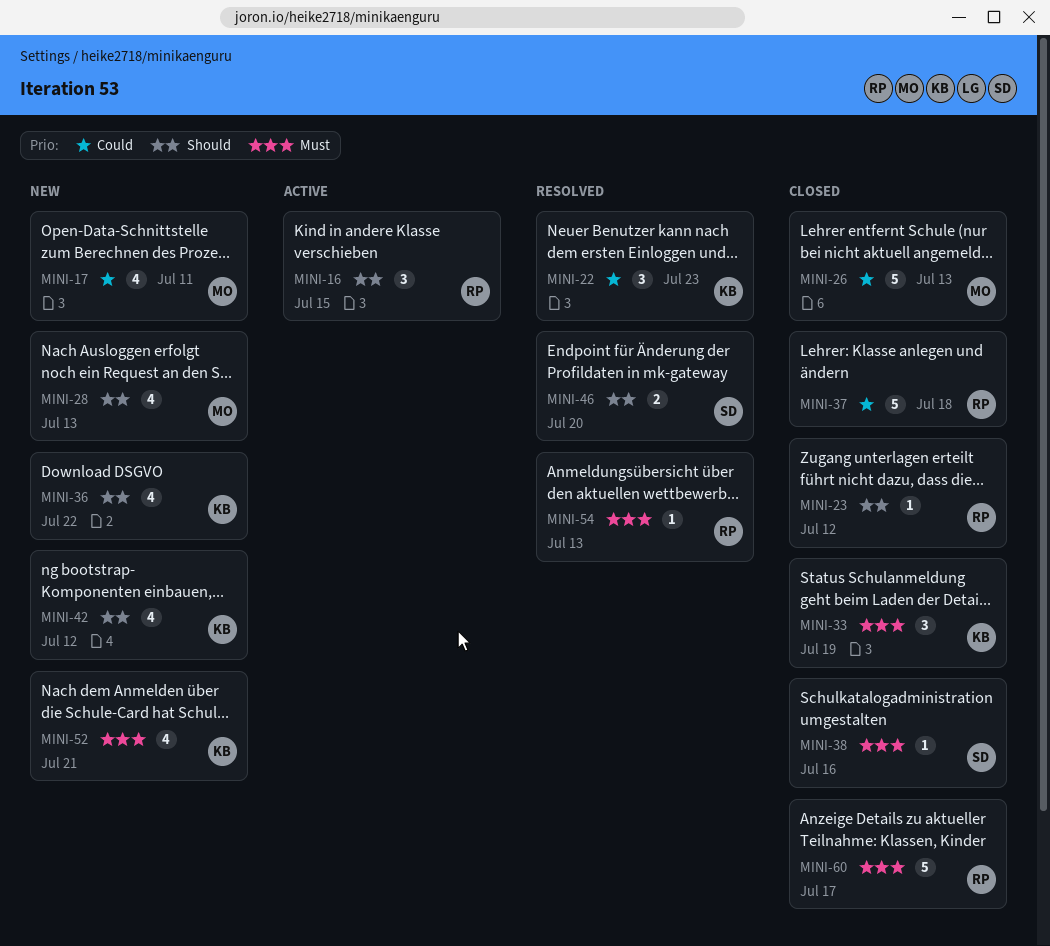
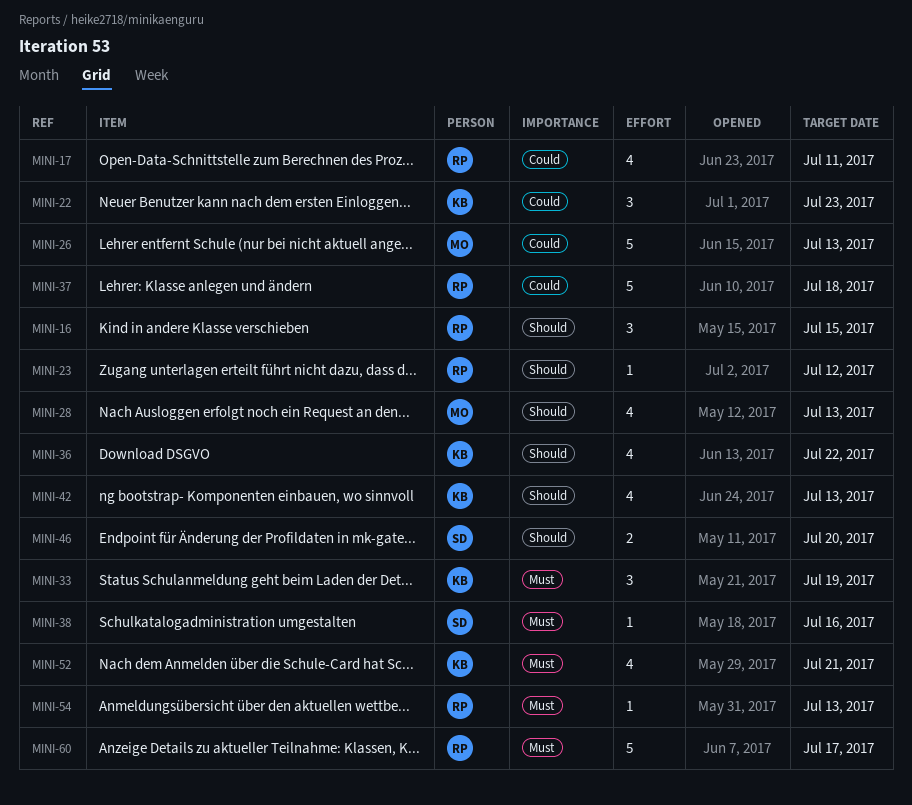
MINI-17, owner: MO -> RP
MINI-42, due: Jul 12 -> Jul 13

